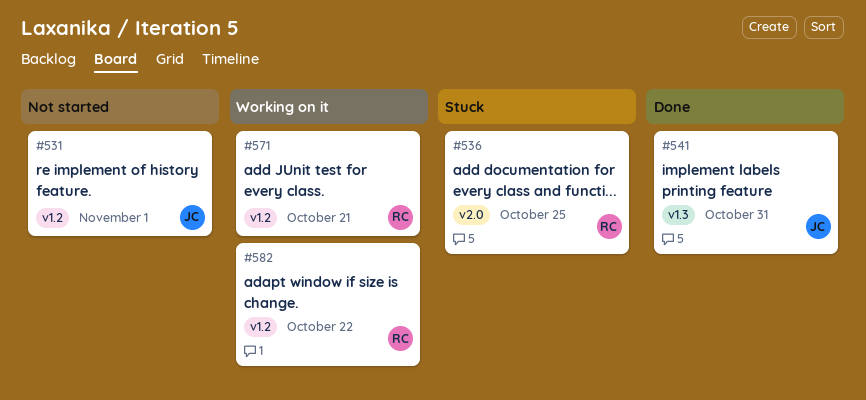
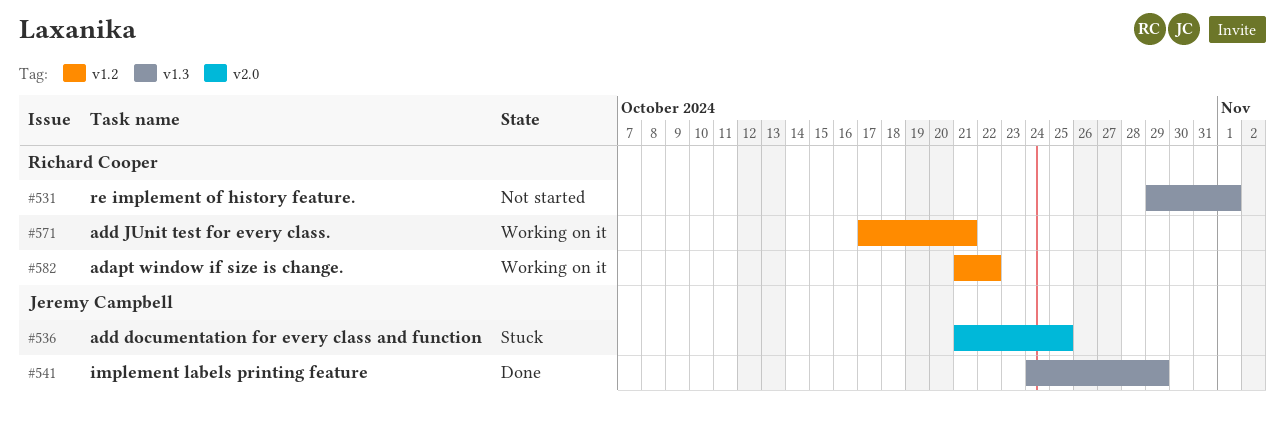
#531, owner: Jeremy Campbell -> Richard Cooper
#531, label: v1.2 -> v1.3
#536, owner: Richard Cooper -> Jeremy Campbell
#541, due: Oct 31 -> Oct 29

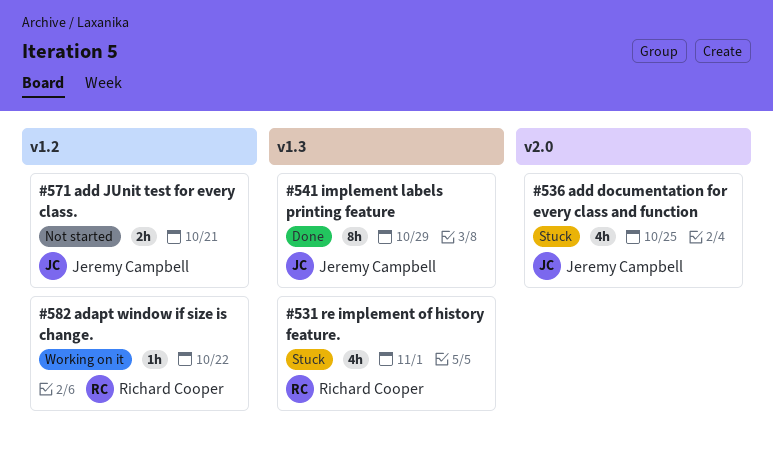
#531, status: Not started -> Stuck
#571, status: Working on it -> Not started
#571, owner: Richard Cooper -> Jeremy Campbell

